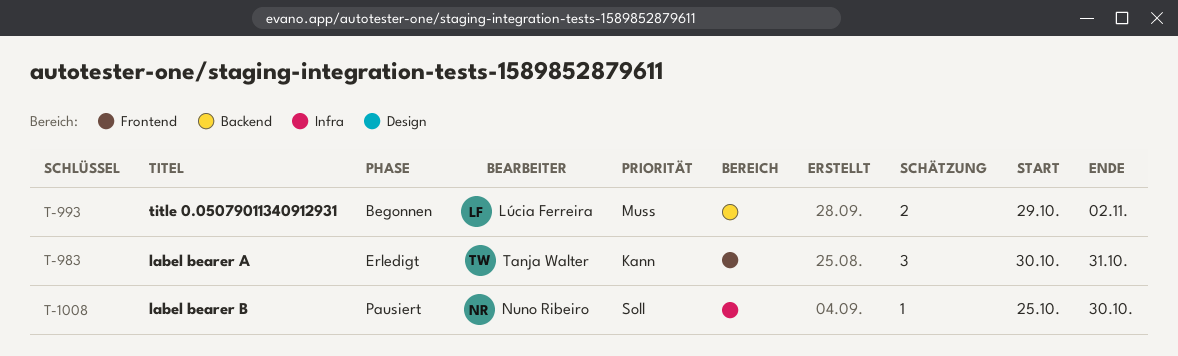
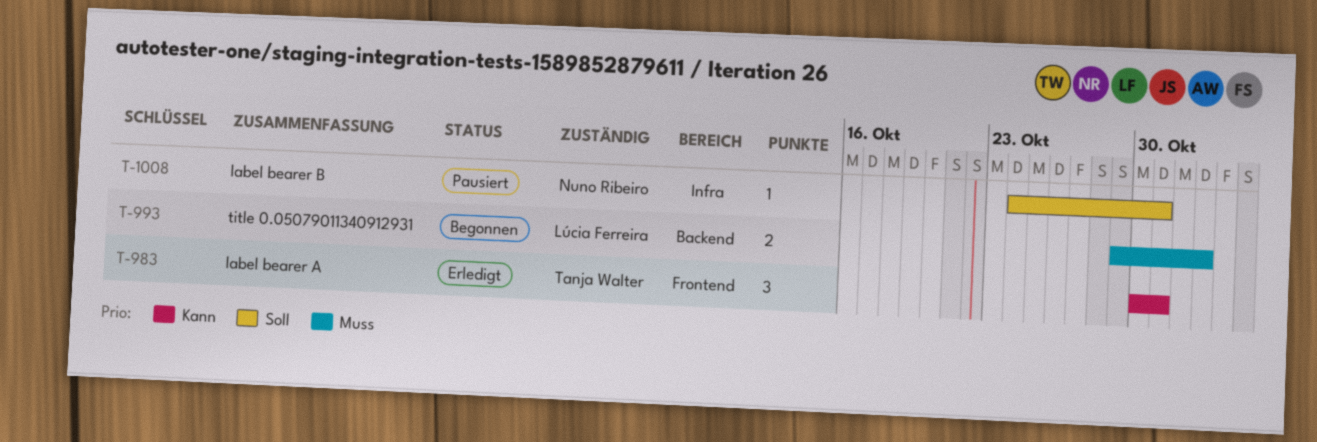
T-1008, start: Oct 25 -> Oct 24
T-1008, due: Oct 30 -> Oct 31

